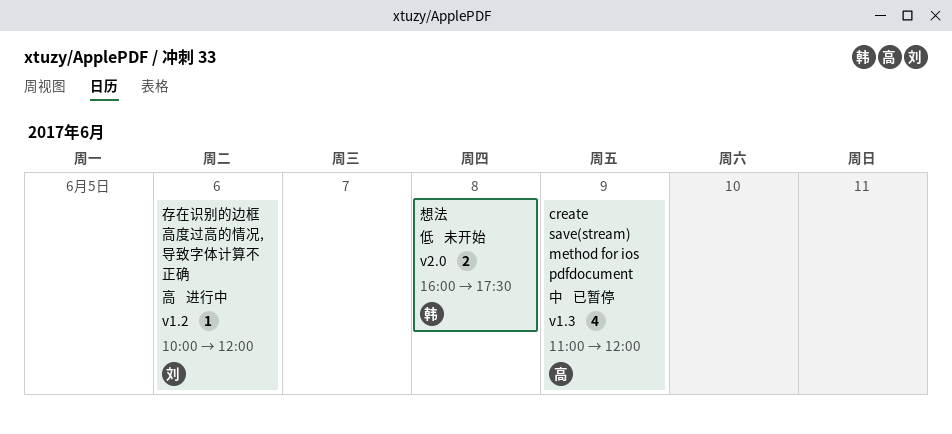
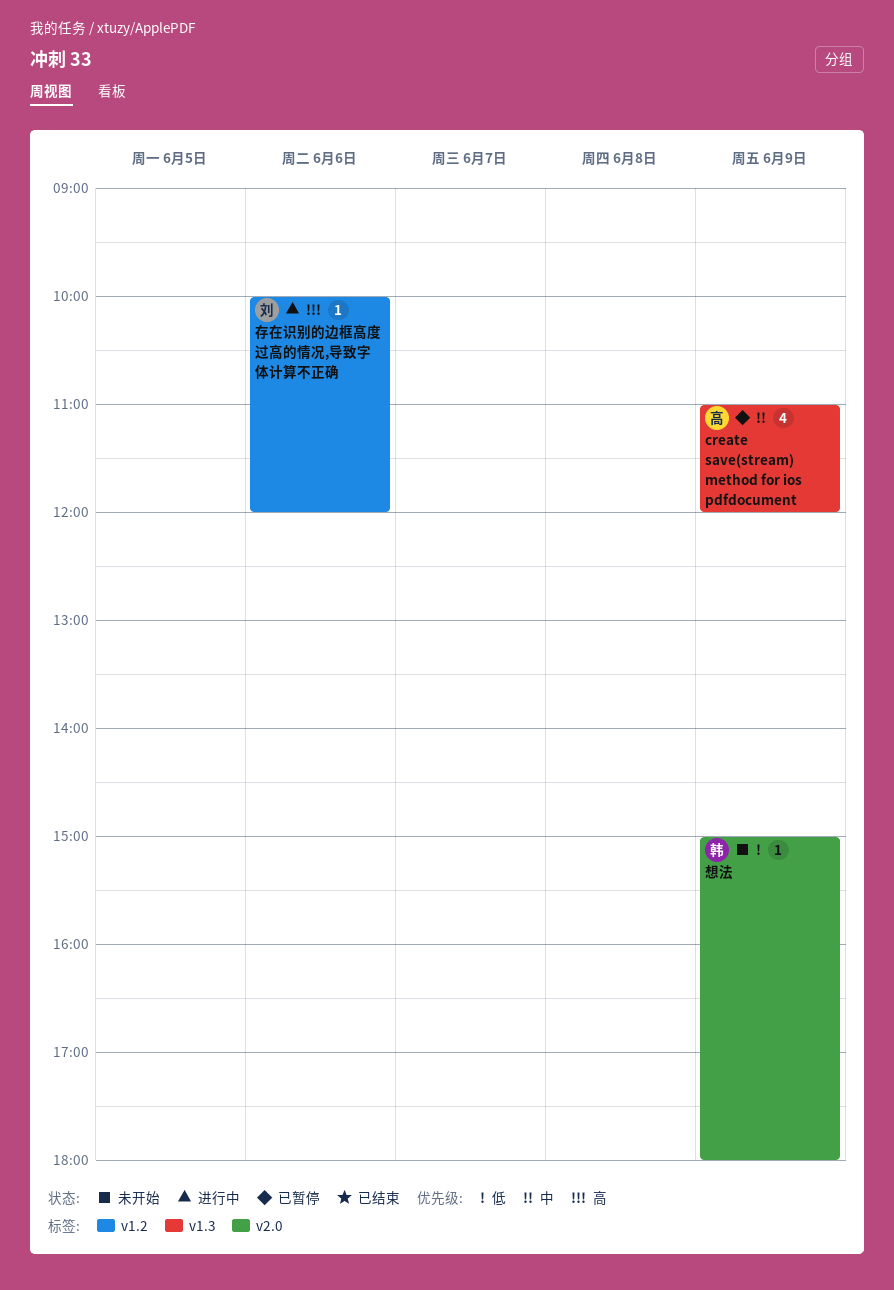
想法, estimate: 2 -> 1
想法, day: Jun 8 -> Jun 9
想法, begins: 16:00 -> 15:00
想法, ends: 17:30 -> 18:00

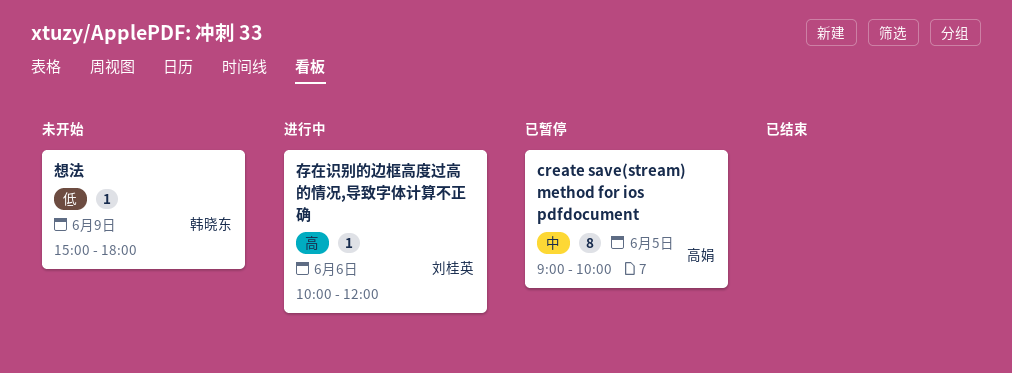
create save(stream) method for ios pdfdocument, estimate: 4 -> 8
create save(stream) method for ios pdfdocument, day: Jun 9 -> Jun 5
create save(stream) method for ios pdfdocument, begins: 11:00 -> 09:00
create save(stream) method for ios pdfdocument, ends: 12:00 -> 10:00

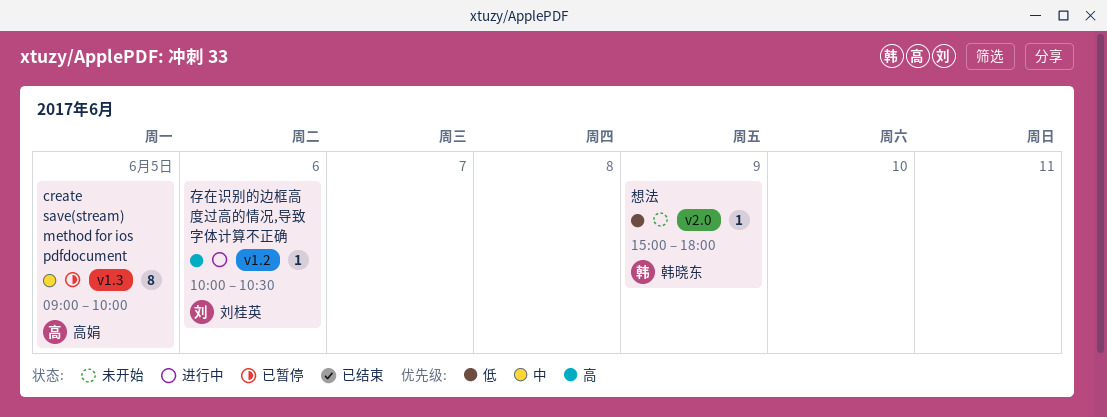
存在识别的边框高度过高的情况,导致字体计算不正确, ends: 12:00 -> 10:30

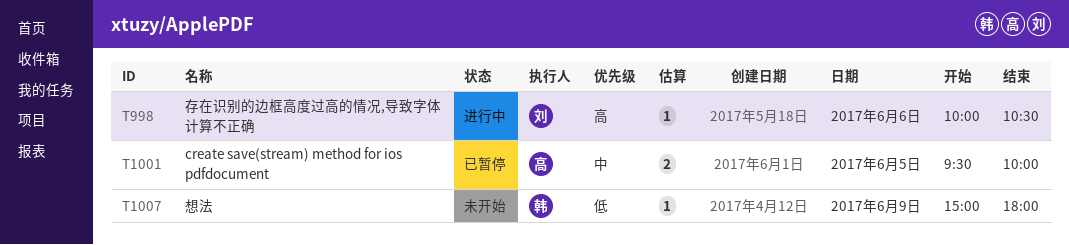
create save(stream) method for ios pdfdocument, estimate: 8 -> 2
create save(stream) method for ios pdfdocument, begins: 09:00 -> 09:30

